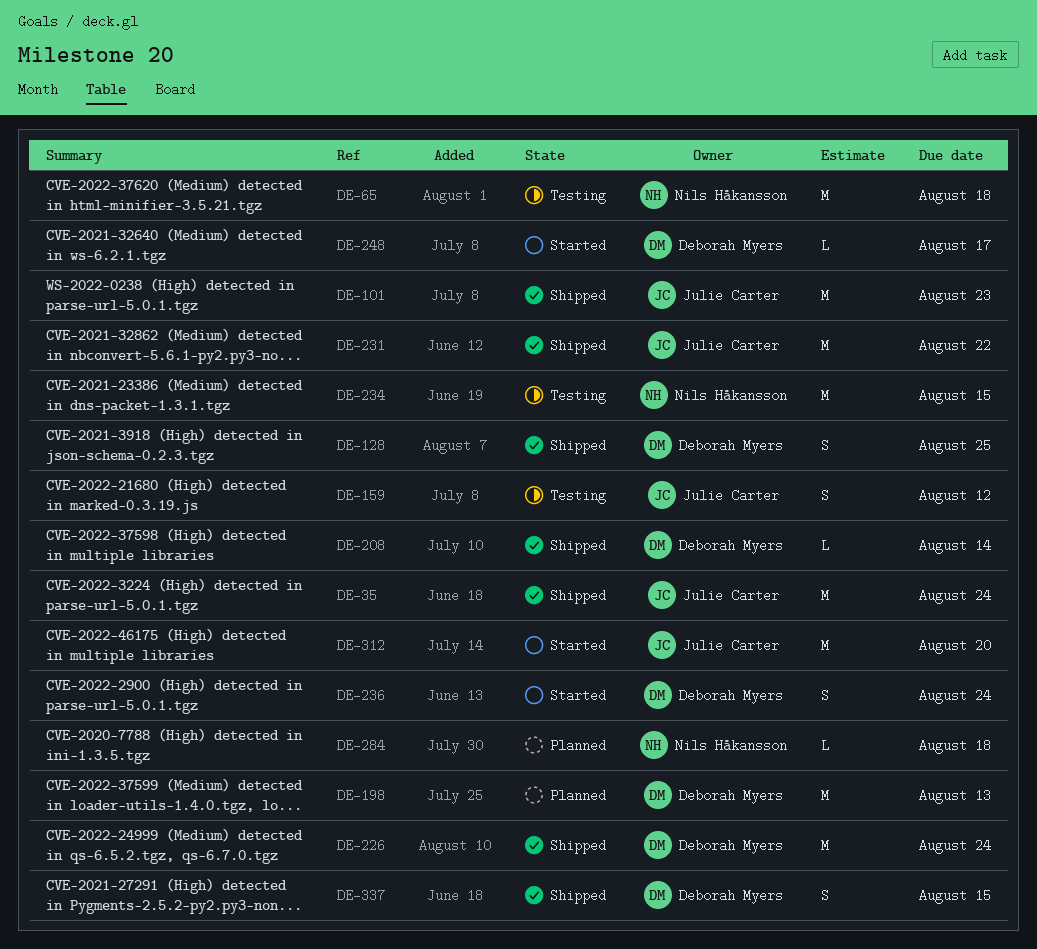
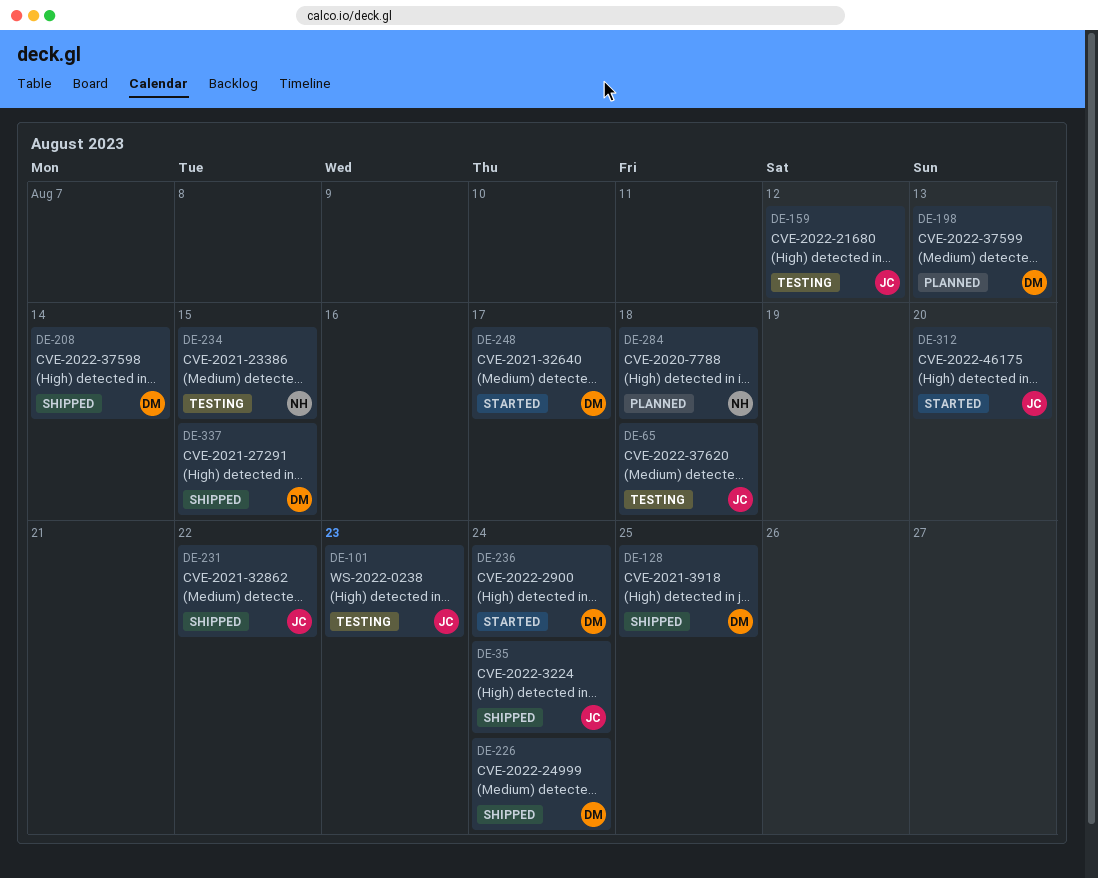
DE-65, owner: Nils Håkansson -> Julie Carter
DE-101, status: Shipped -> Testing

